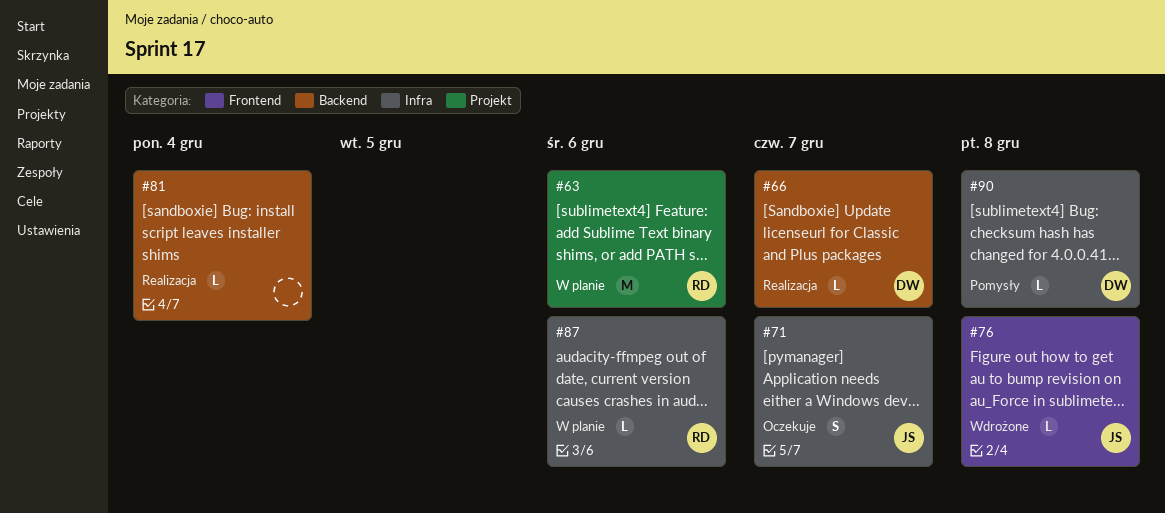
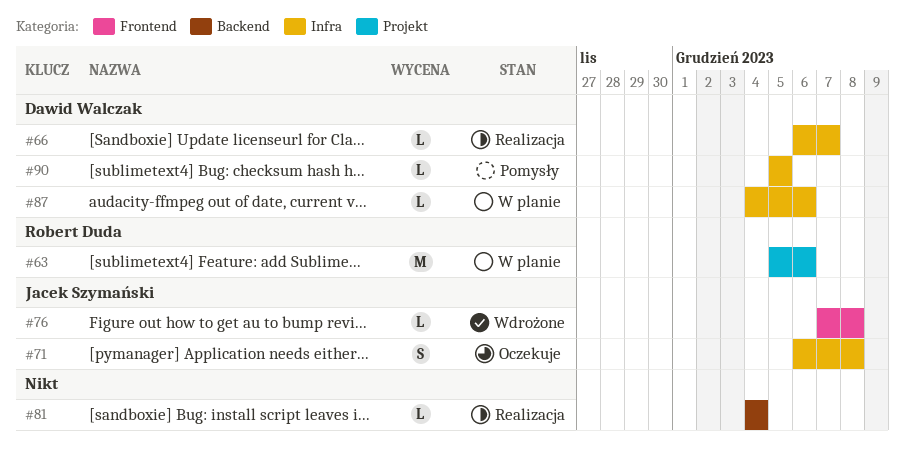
#66, label: Backend -> Infra
#71, due: Dec 7 -> Dec 8
#87, owner: Robert Duda -> Dawid Walczak
#90, due: Dec 8 -> Dec 5

